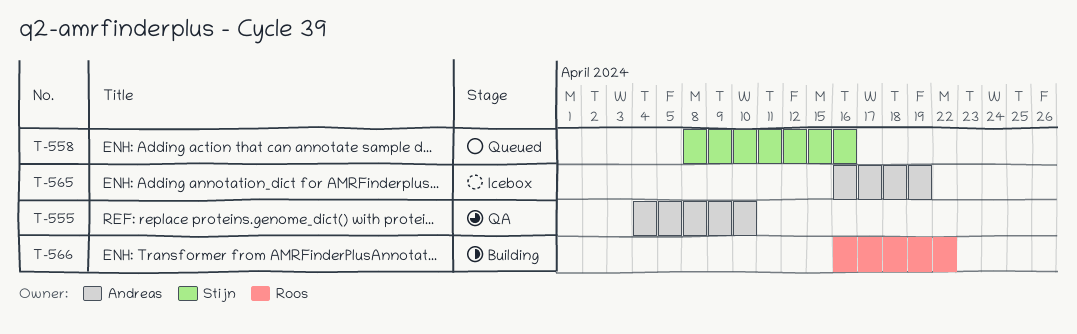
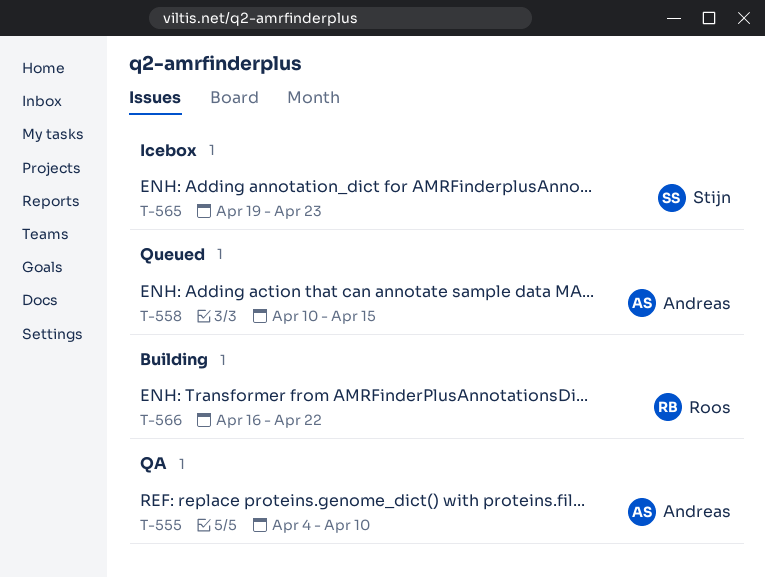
T-558, owner: Stijn -> Andreas
T-558, start: Apr 8 -> Apr 10
T-558, due: Apr 16 -> Apr 15
T-565, owner: Andreas -> Stijn
T-565, start: Apr 16 -> Apr 19
T-565, due: Apr 19 -> Apr 23

